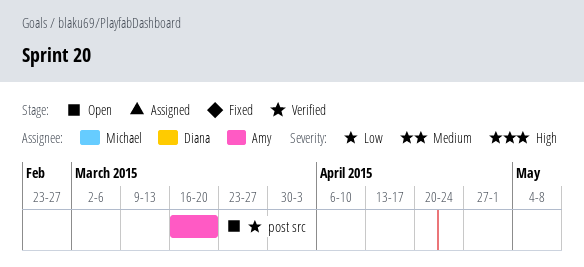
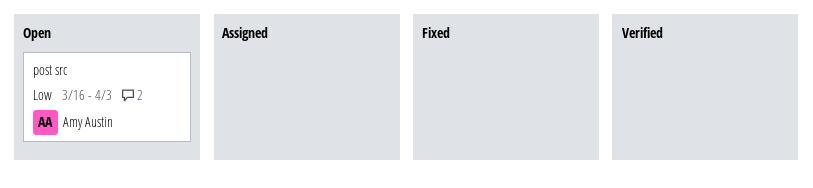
post src, due: Mar 20 -> Apr 3

